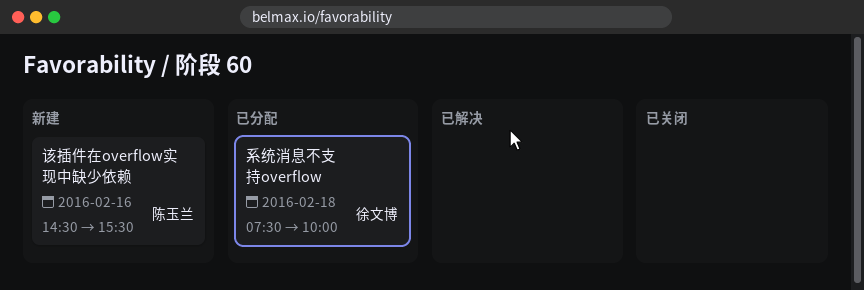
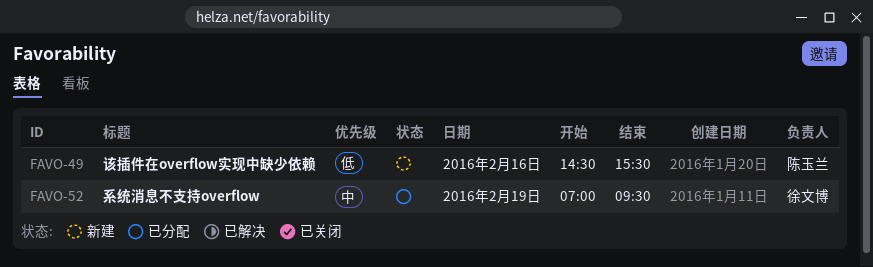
系统消息不支持overflow, day: Feb 18 -> Feb 19
系统消息不支持overflow, begins: 07:30 -> 07:00
系统消息不支持overflow, ends: 10:00 -> 09:30

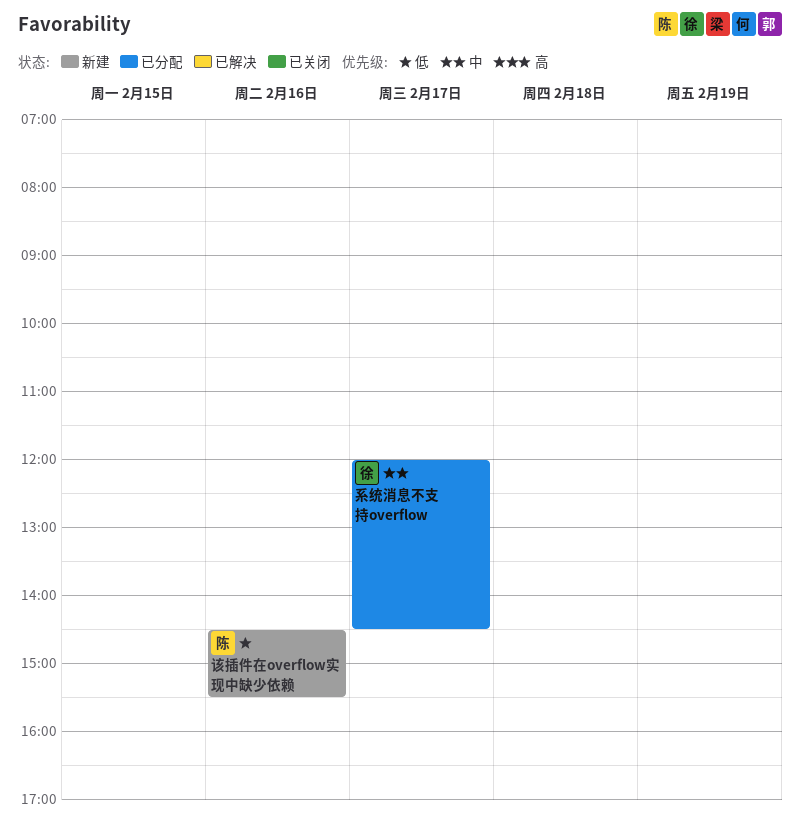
系统消息不支持overflow, day: Feb 19 -> Feb 17
系统消息不支持overflow, begins: 07:00 -> 12:00
系统消息不支持overflow, ends: 09:30 -> 14:30

